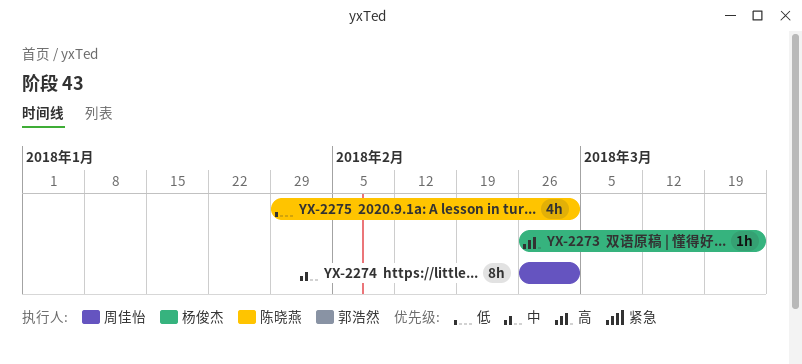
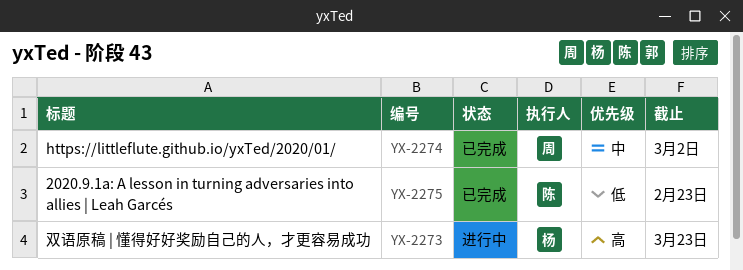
YX-2275, due: Mar 2 -> Feb 23

